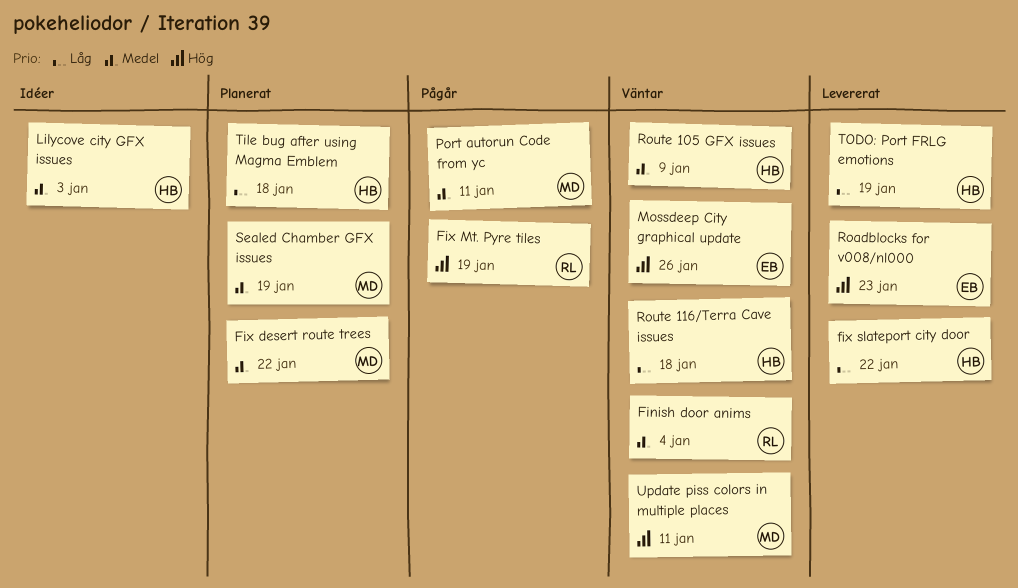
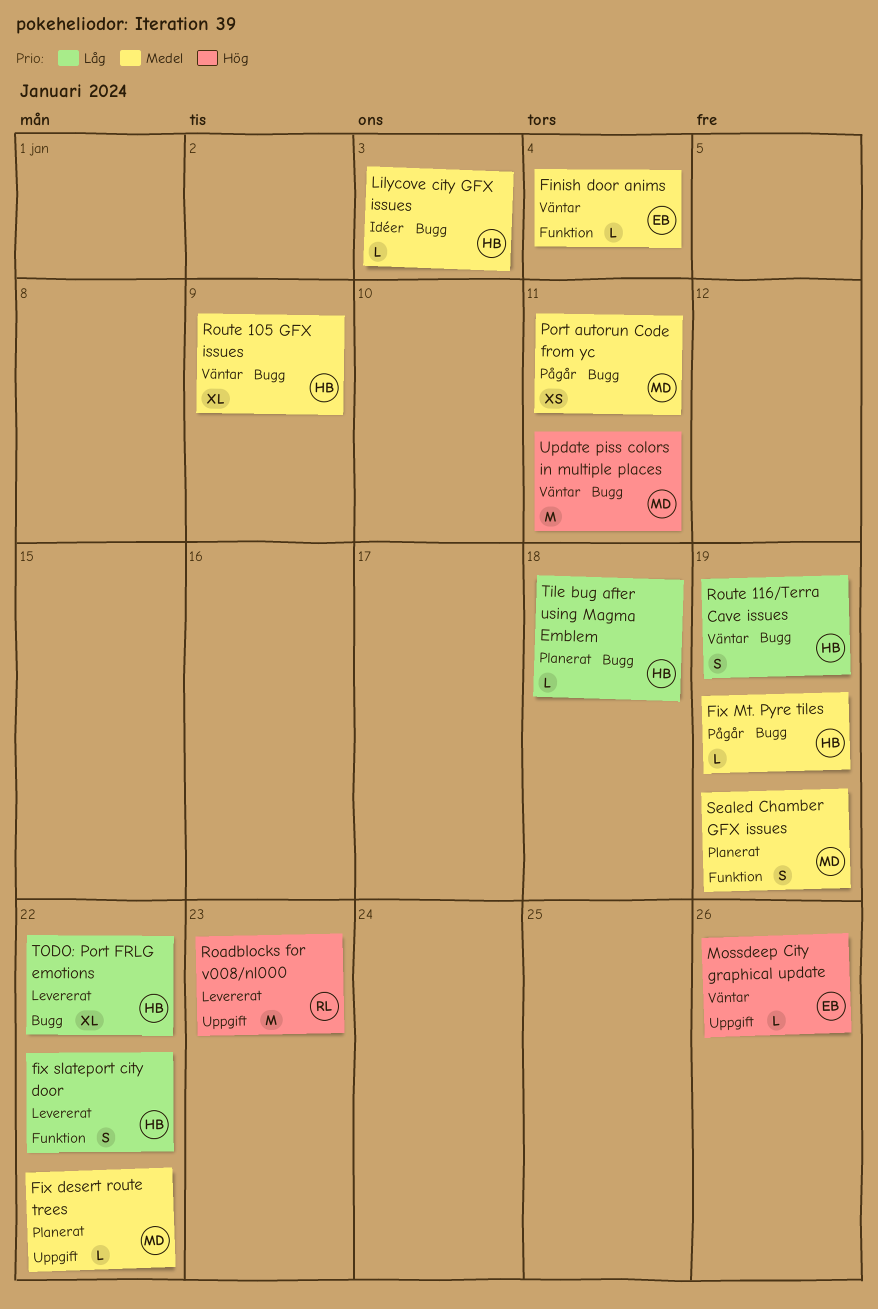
Finish door anims, owner: RL -> EB
Fix Mt. Pyre tiles, owner: RL -> HB
Fix Mt. Pyre tiles, priority: Hög -> Medel
Roadblocks for v008/nl000, owner: EB -> RL
Route 116/Terra Cave issues, due: Jan 18 -> Jan 19
TODO: Port FRLG emotions, due: Jan 19 -> Jan 22

